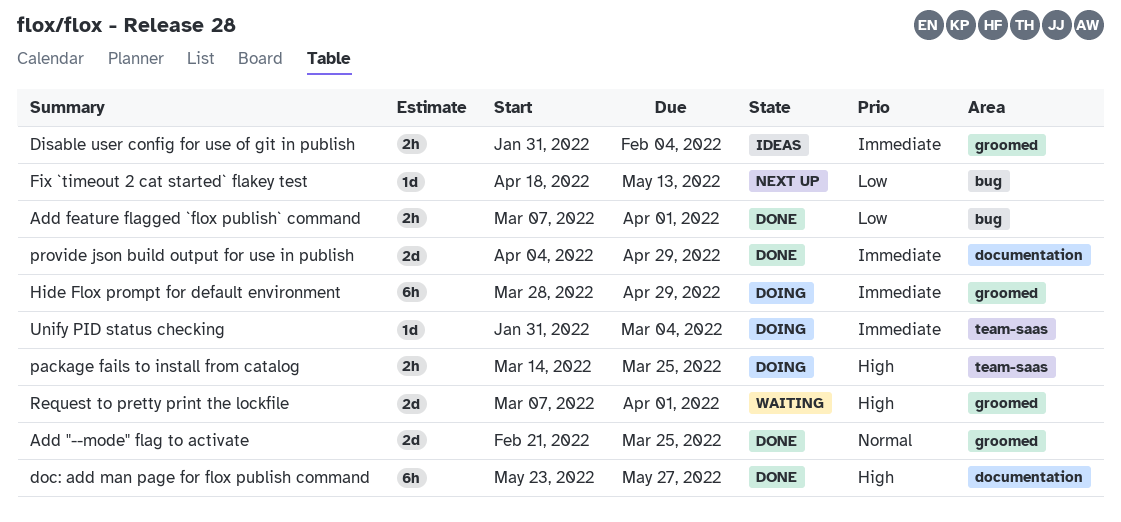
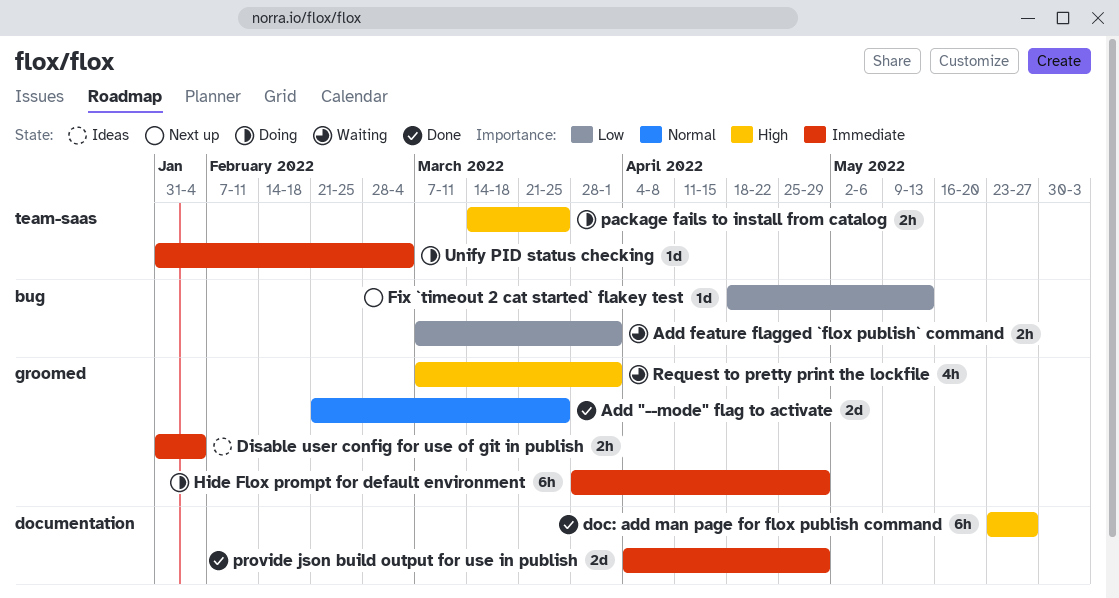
Add feature flagged `flox publish` command, status: Done -> Waiting
Request to pretty print the lockfile, estimate: 2d -> 4h

